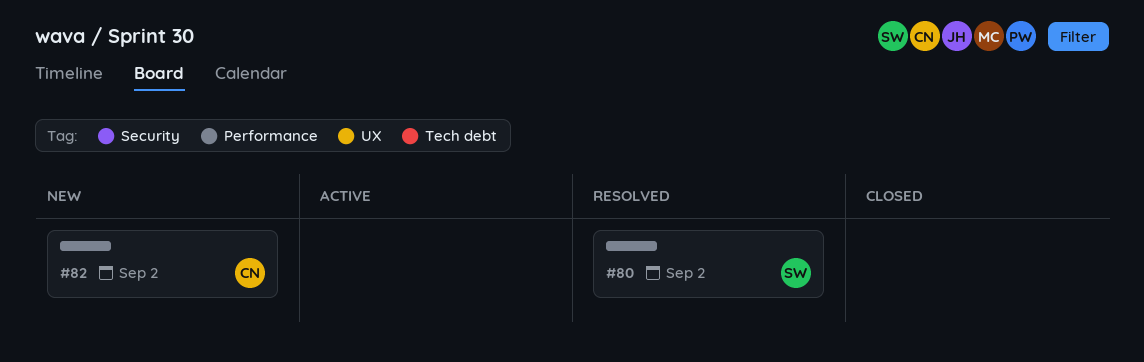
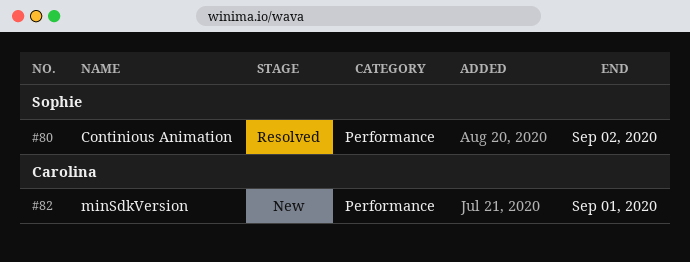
#82, due: Sep 2 -> Sep 1

